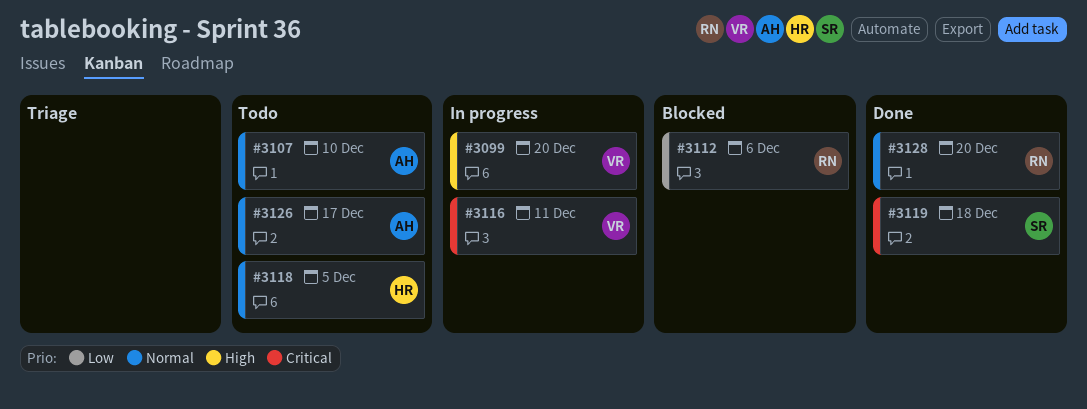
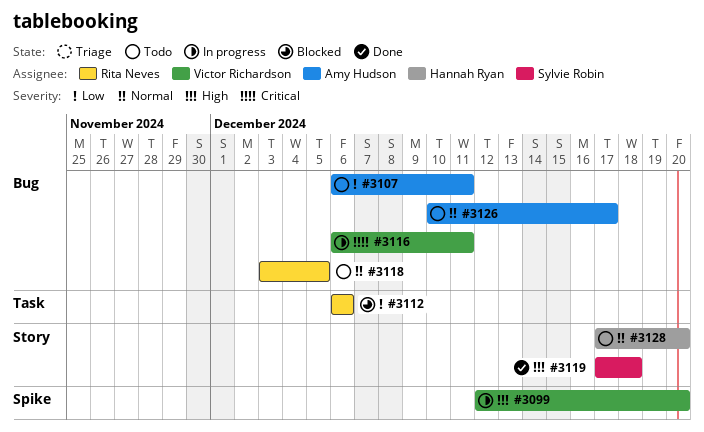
#3107, priority: Normal -> Low
#3107, due: Dec 10 -> Dec 11
#3118, owner: Hannah Ryan -> Rita Neves
#3119, priority: Critical -> High
#3128, status: Done -> Todo
#3128, owner: Rita Neves -> Hannah Ryan

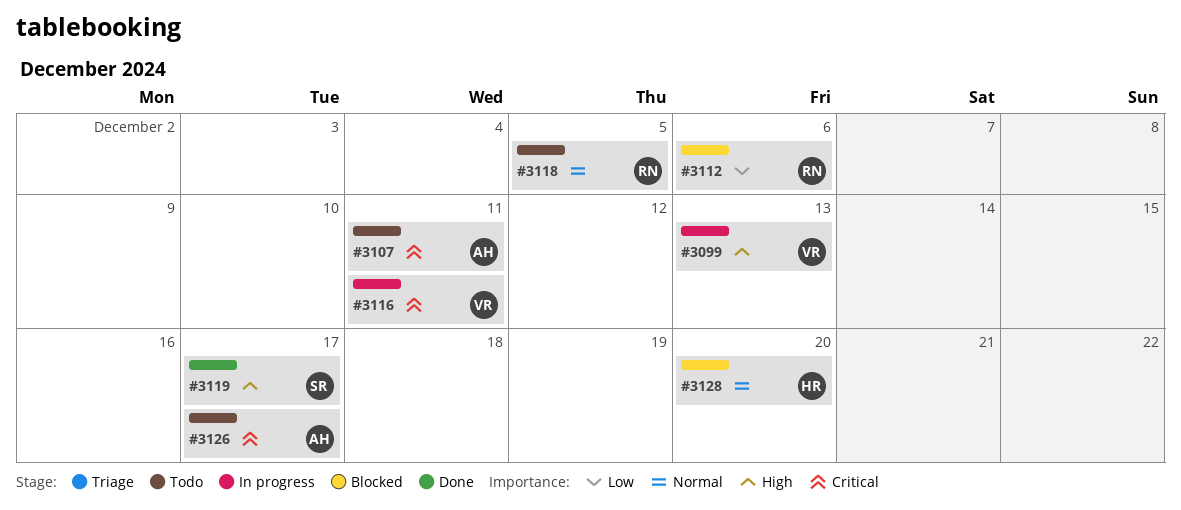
#3099, due: Dec 20 -> Dec 13
#3107, priority: Low -> Critical
#3119, due: Dec 18 -> Dec 17
#3126, priority: Normal -> Critical
#3128, status: Todo -> Blocked

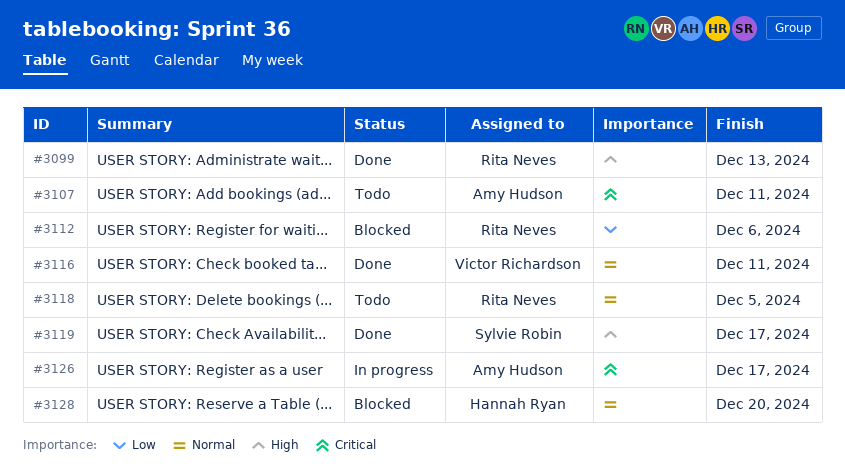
#3099, status: In progress -> Done
#3099, owner: Victor Richardson -> Rita Neves
#3116, status: In progress -> Done
#3116, priority: Critical -> Normal
#3126, status: Todo -> In progress

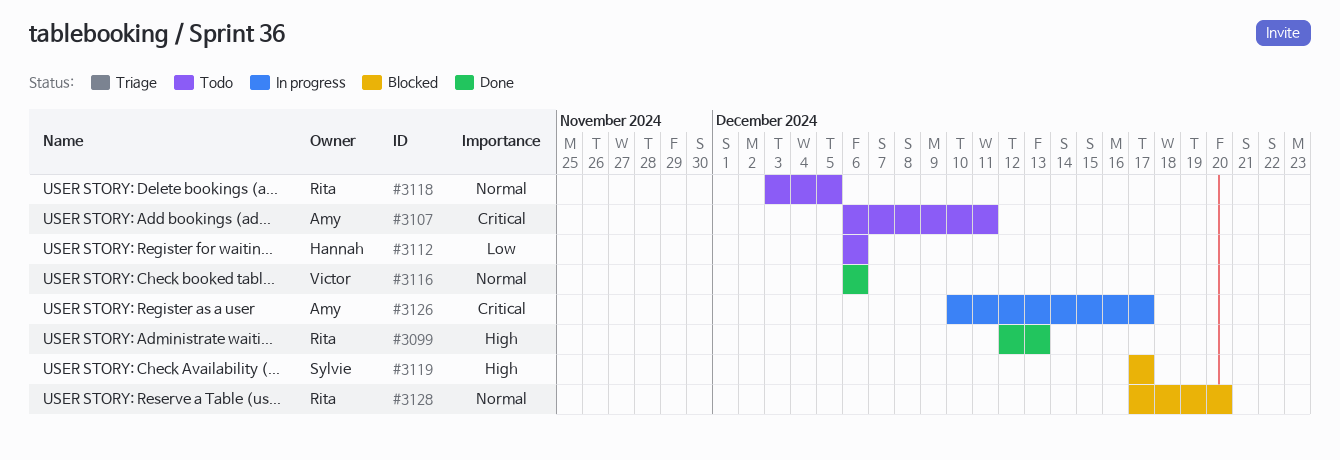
#3112, status: Blocked -> Todo
#3112, owner: Rita Neves -> Hannah Ryan
#3116, due: Dec 11 -> Dec 6
#3119, status: Done -> Blocked
#3128, owner: Hannah Ryan -> Rita Neves

